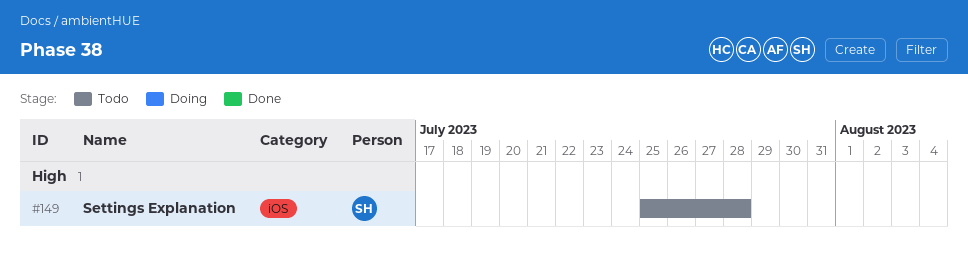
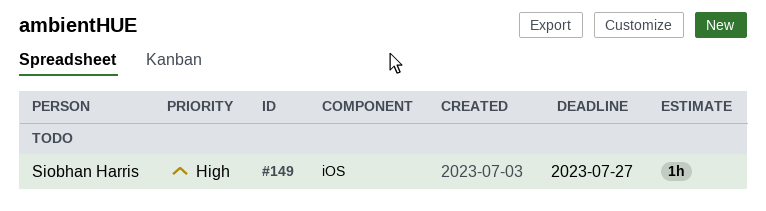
#149, due: Jul 28 -> Jul 27

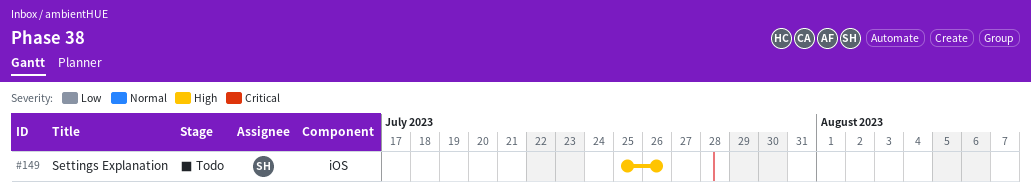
#149, due: Jul 27 -> Jul 26

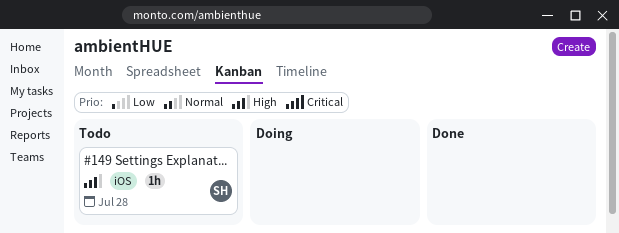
#149, due: Jul 26 -> Jul 28

